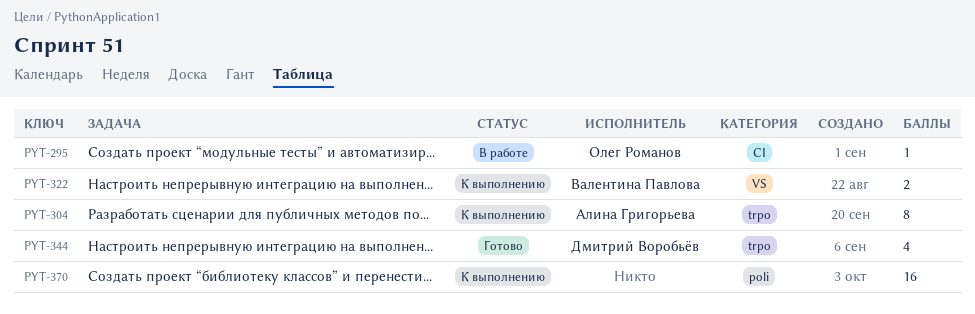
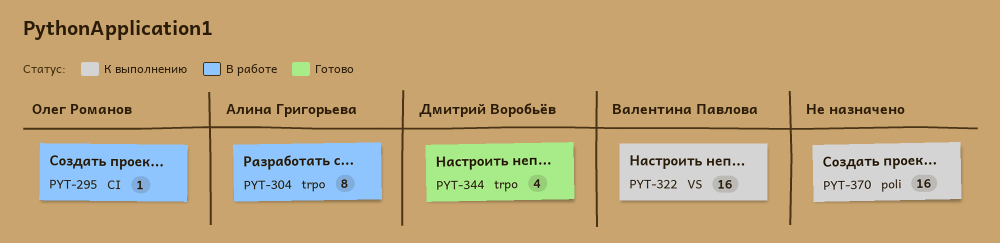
PYT-304, status: К выполнению -> В работе
PYT-322, estimate: 2 -> 16

